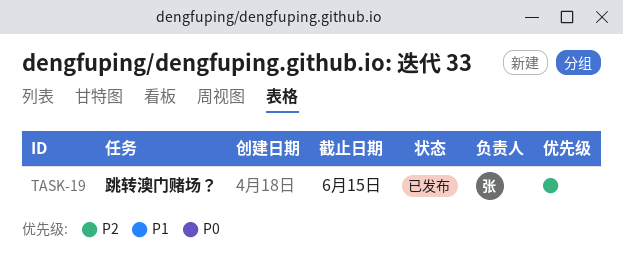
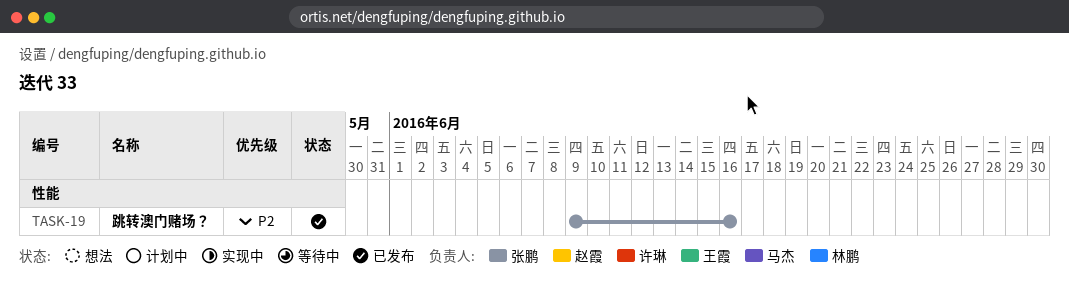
TASK-19, due: Jun 15 -> Jun 16

